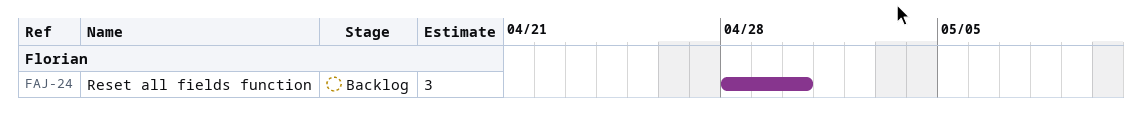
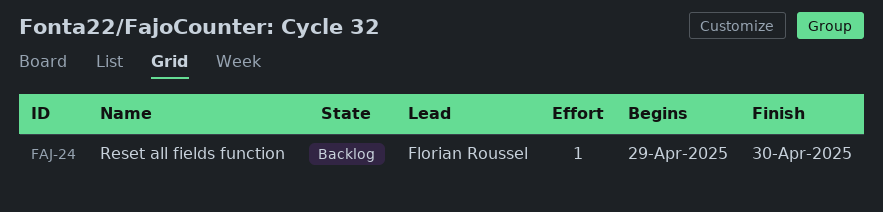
FAJ-24, estimate: 3 -> 1
FAJ-24, start: Apr 28 -> Apr 29

